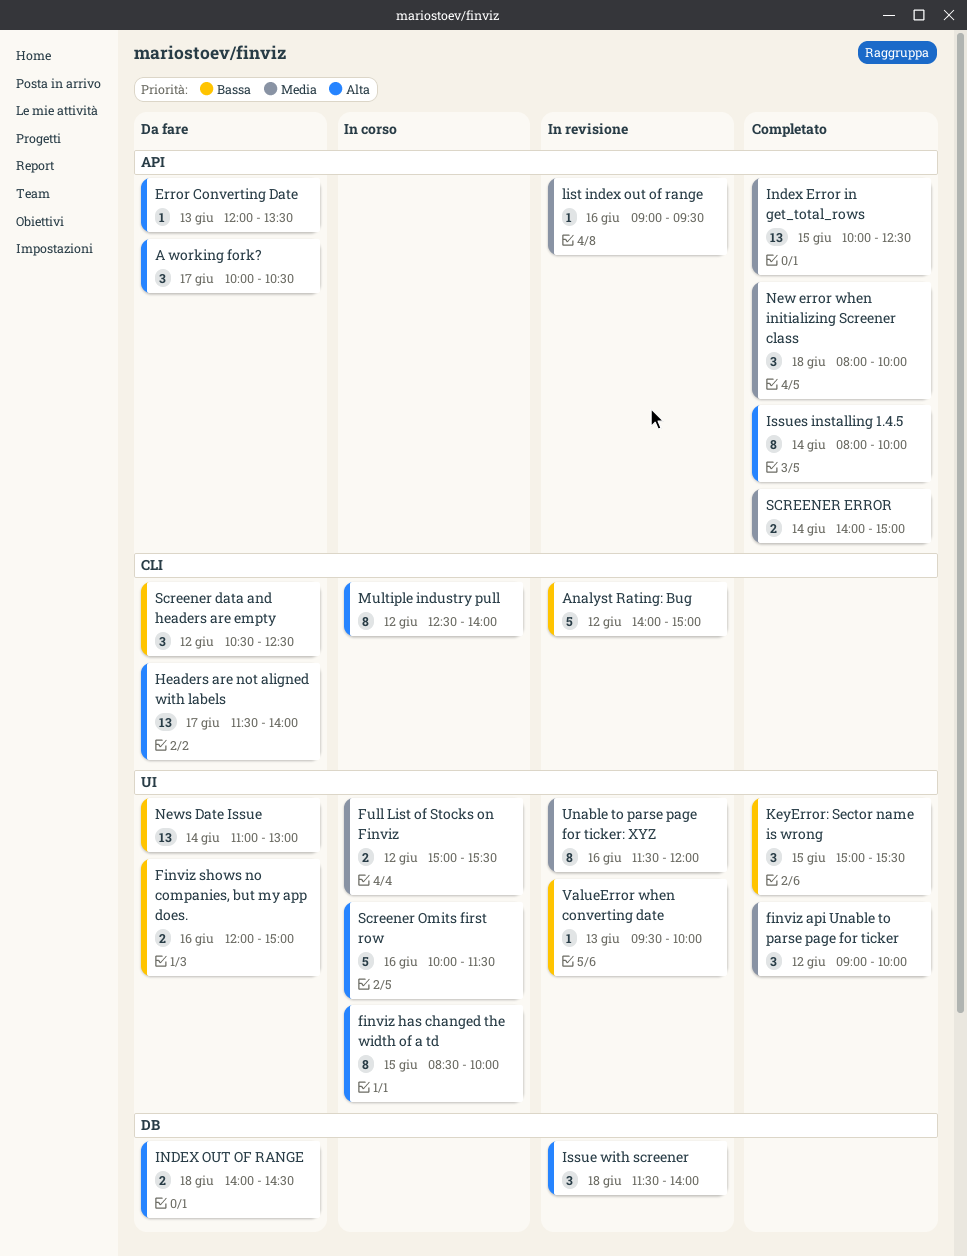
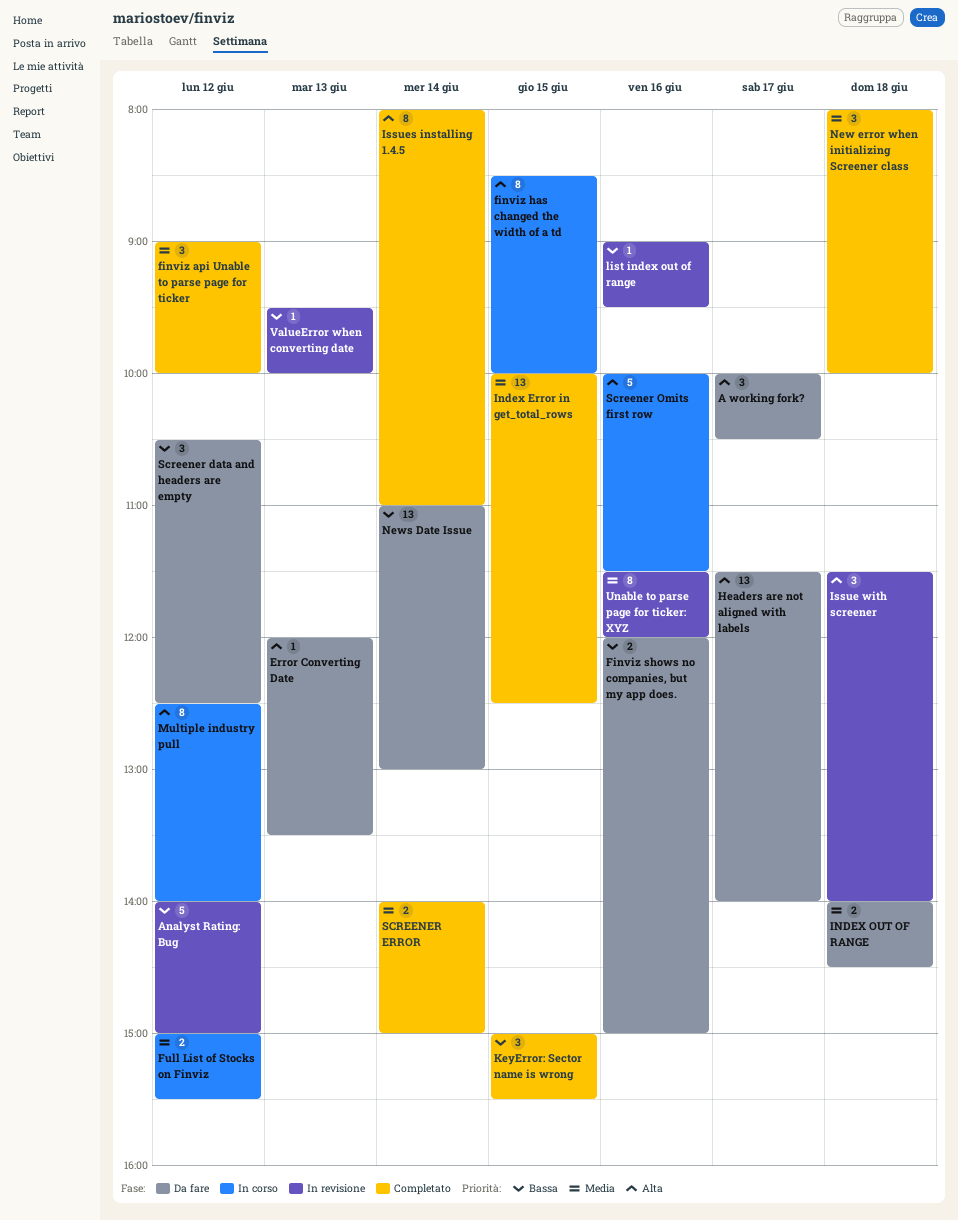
INDEX OUT OF RANGE, priority: Alta -> Media
Issues installing 1.4.5, ends: 10:00 -> 11:00
list index out of range, priority: Media -> Bassa

